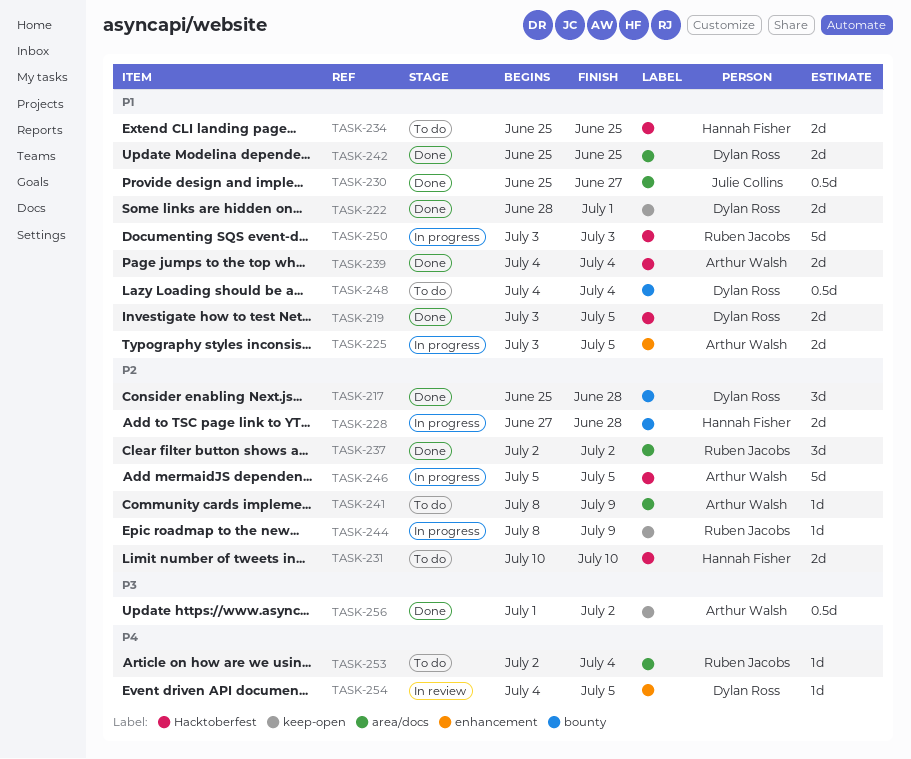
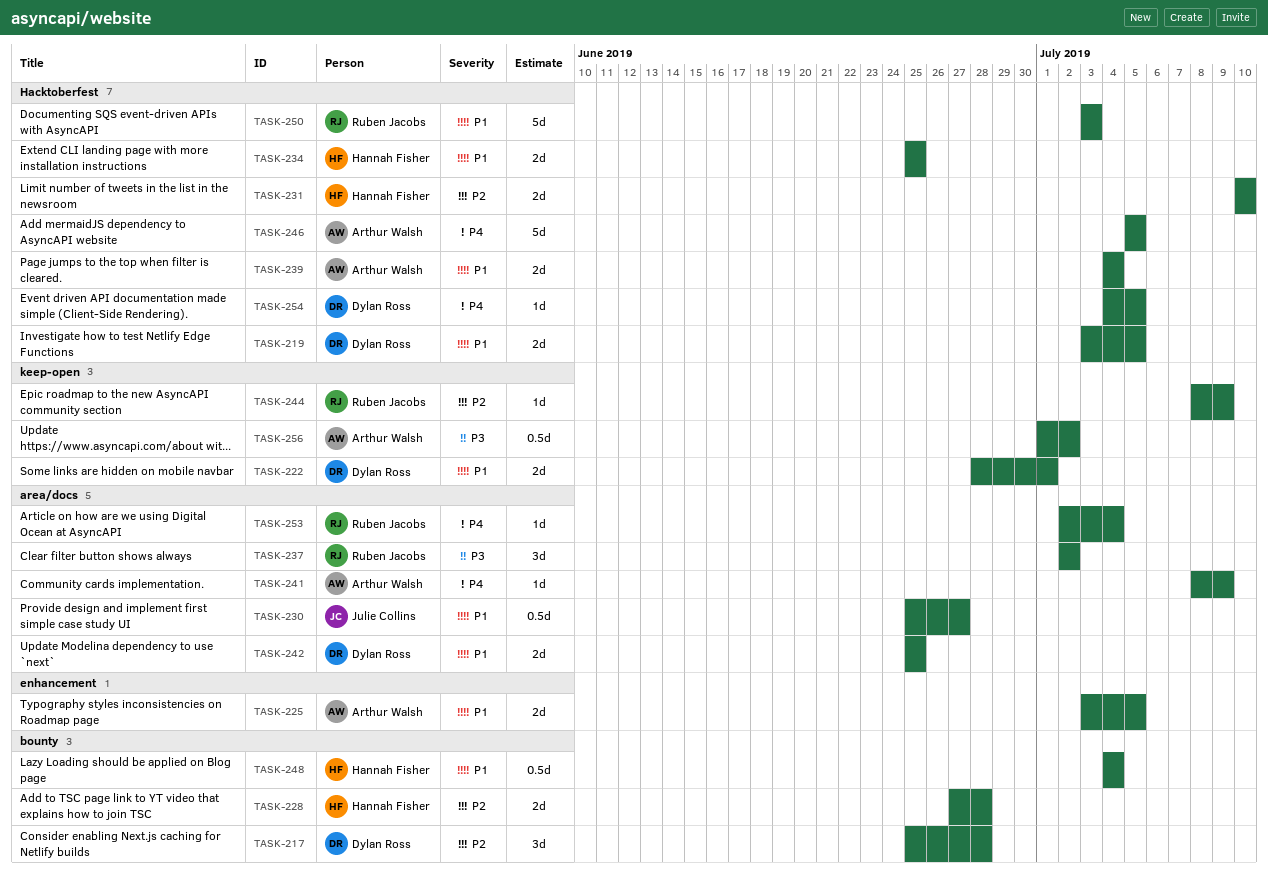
TASK-237, priority: P2 -> P3
TASK-241, priority: P2 -> P4
TASK-246, priority: P2 -> P4
TASK-248, owner: Dylan Ross -> Hannah Fisher
TASK-254, label: enhancement -> Hacktoberfest

